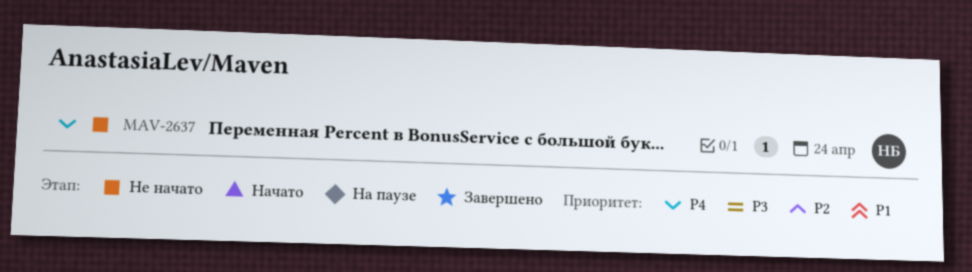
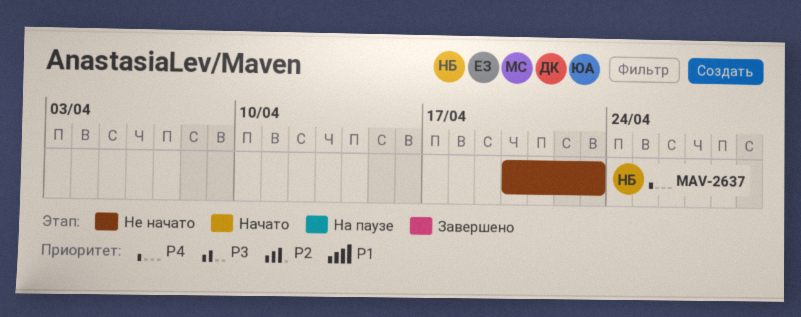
MAV-2637, due: Apr 24 -> Apr 23

